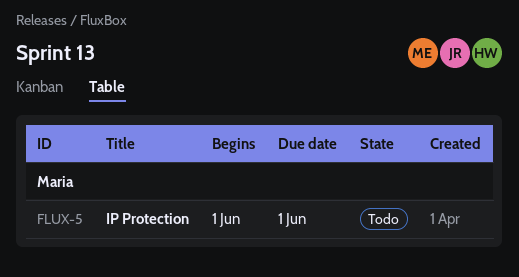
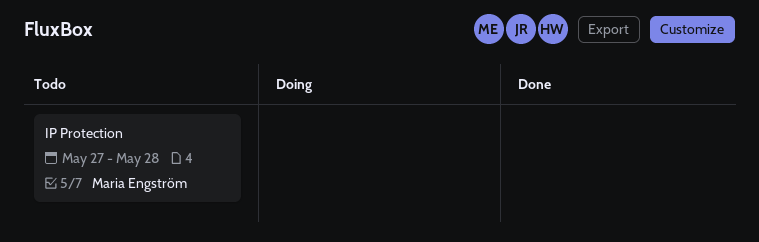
IP Protection, start: Jun 1 -> May 27
IP Protection, due: Jun 1 -> May 28

